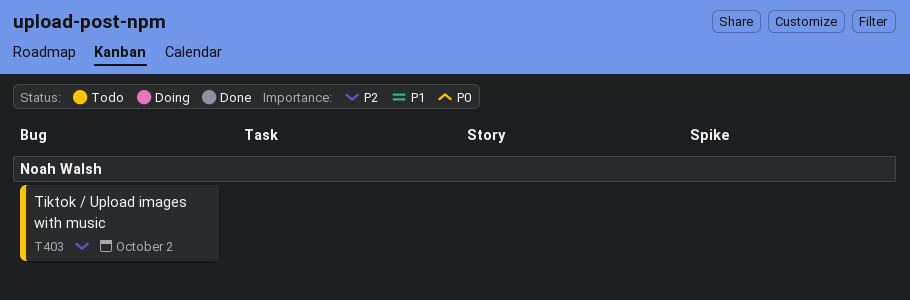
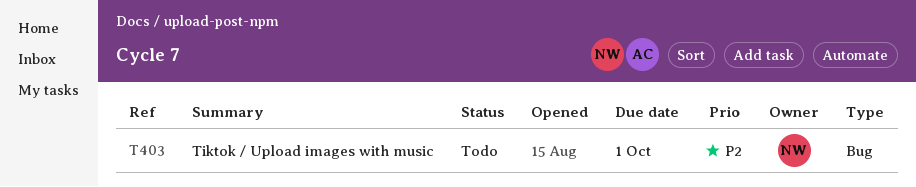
T403, due: Oct 2 -> Oct 1

